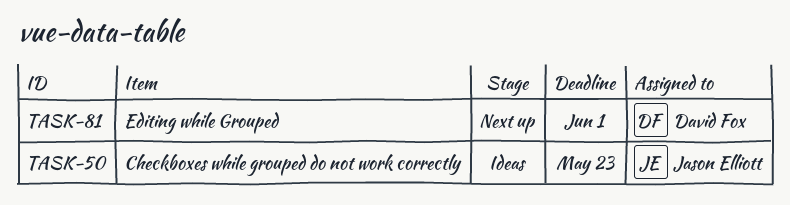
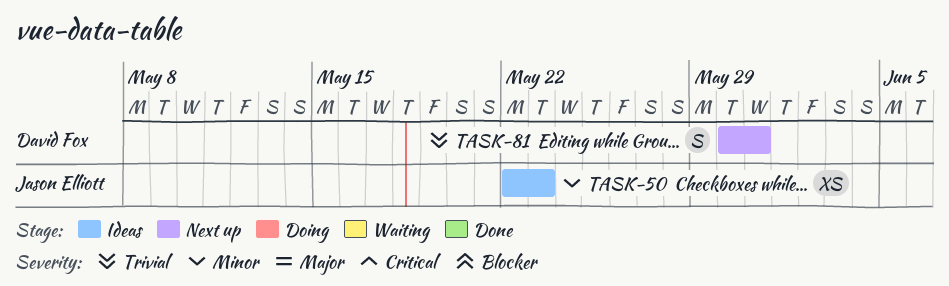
TASK-81, due: Jun 1 -> May 31

